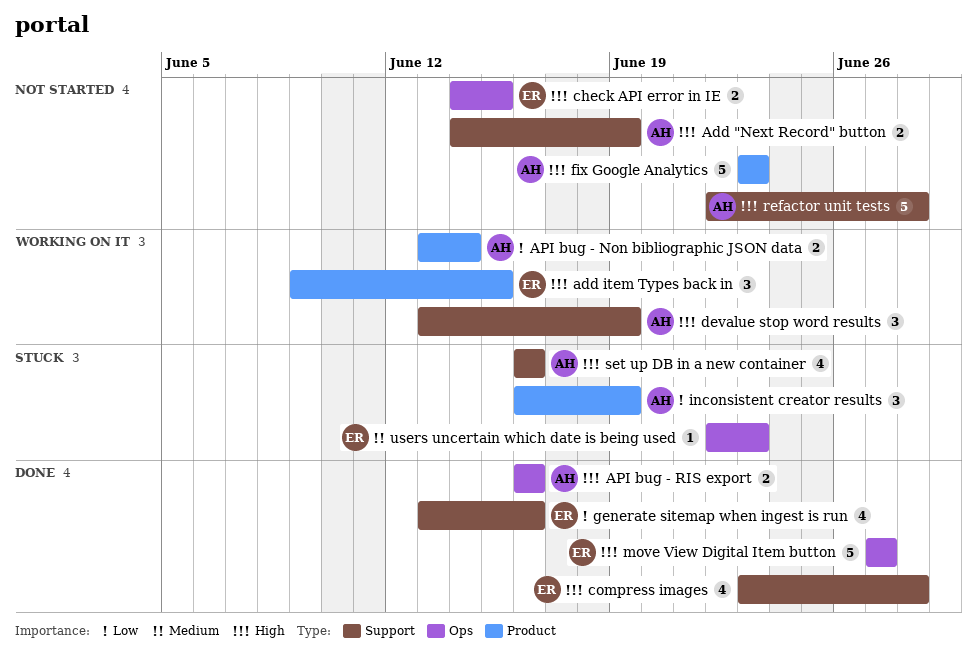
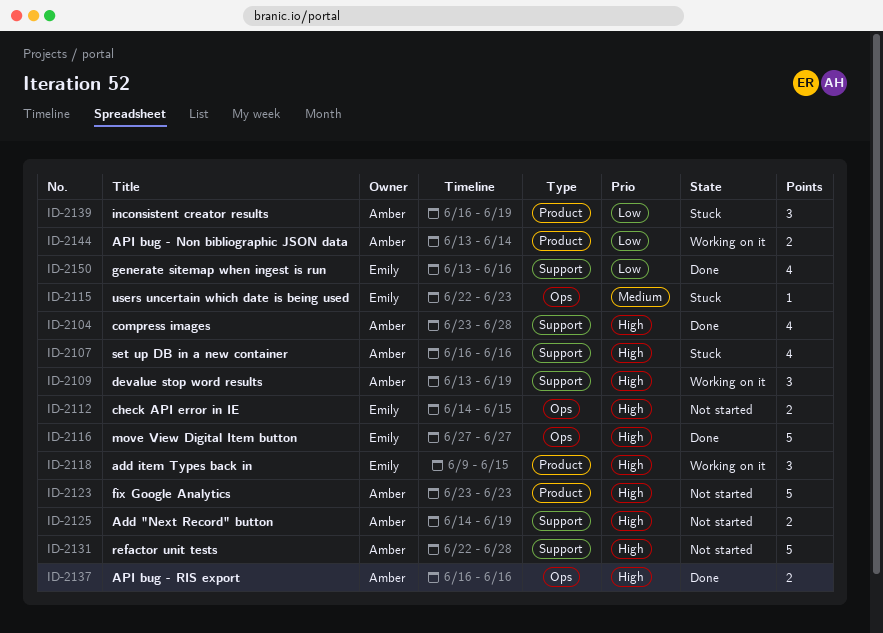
compress images, owner: Emily -> Amber

